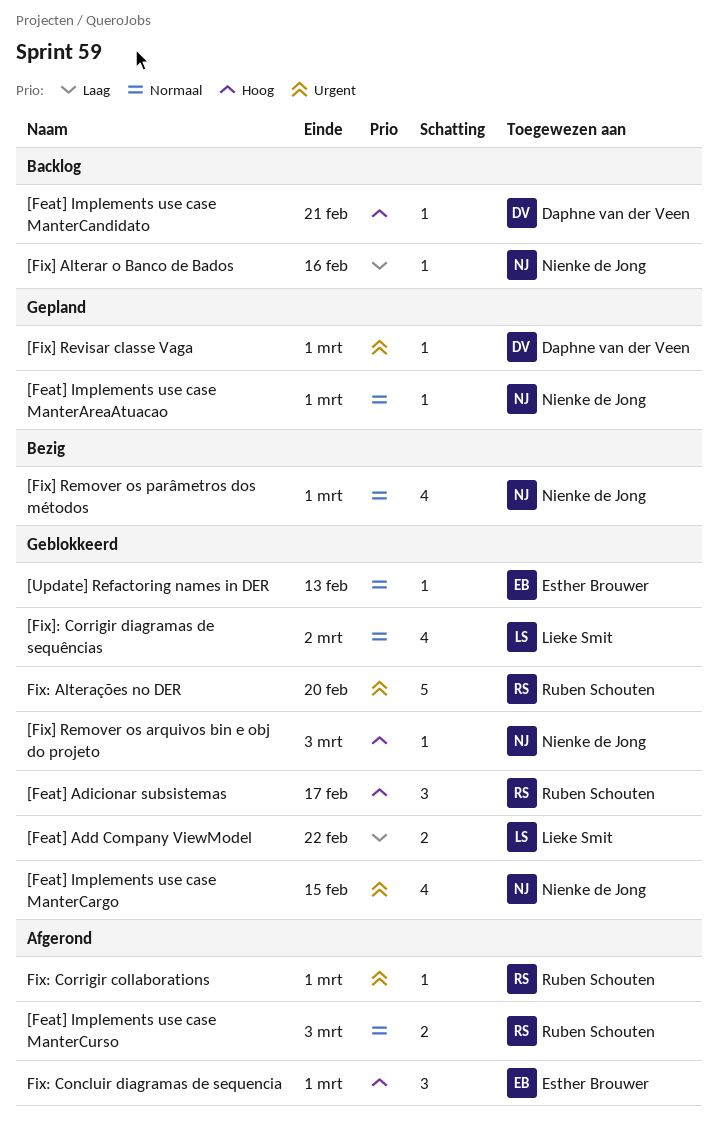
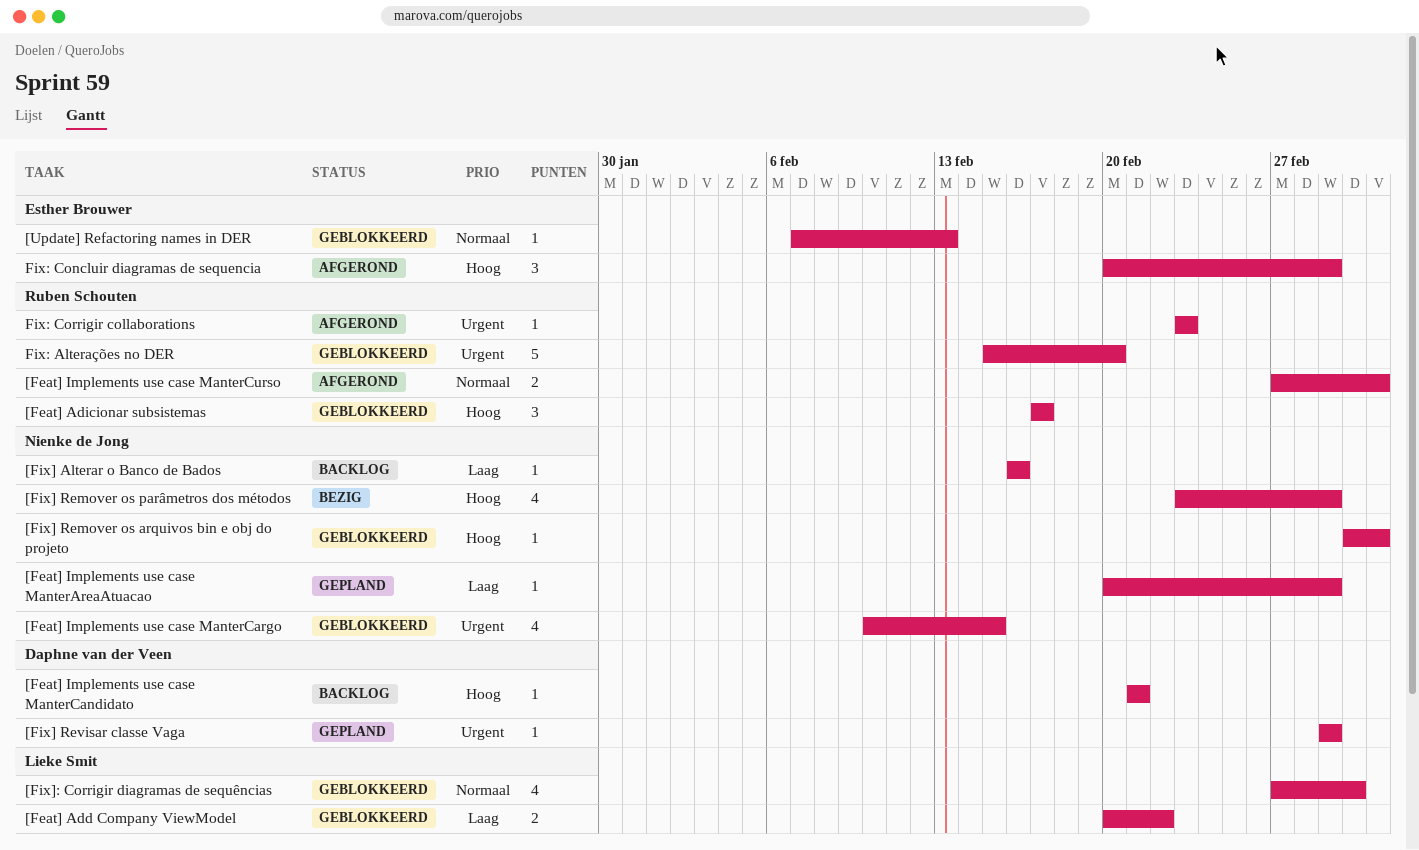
[Feat] Implements use case ManterAreaAtuacao, priority: Normaal -> Laag
[Fix] Remover os parâmetros dos métodos, priority: Normaal -> Hoog
Fix: Corrigir collaborations, due: Mar 1 -> Feb 23

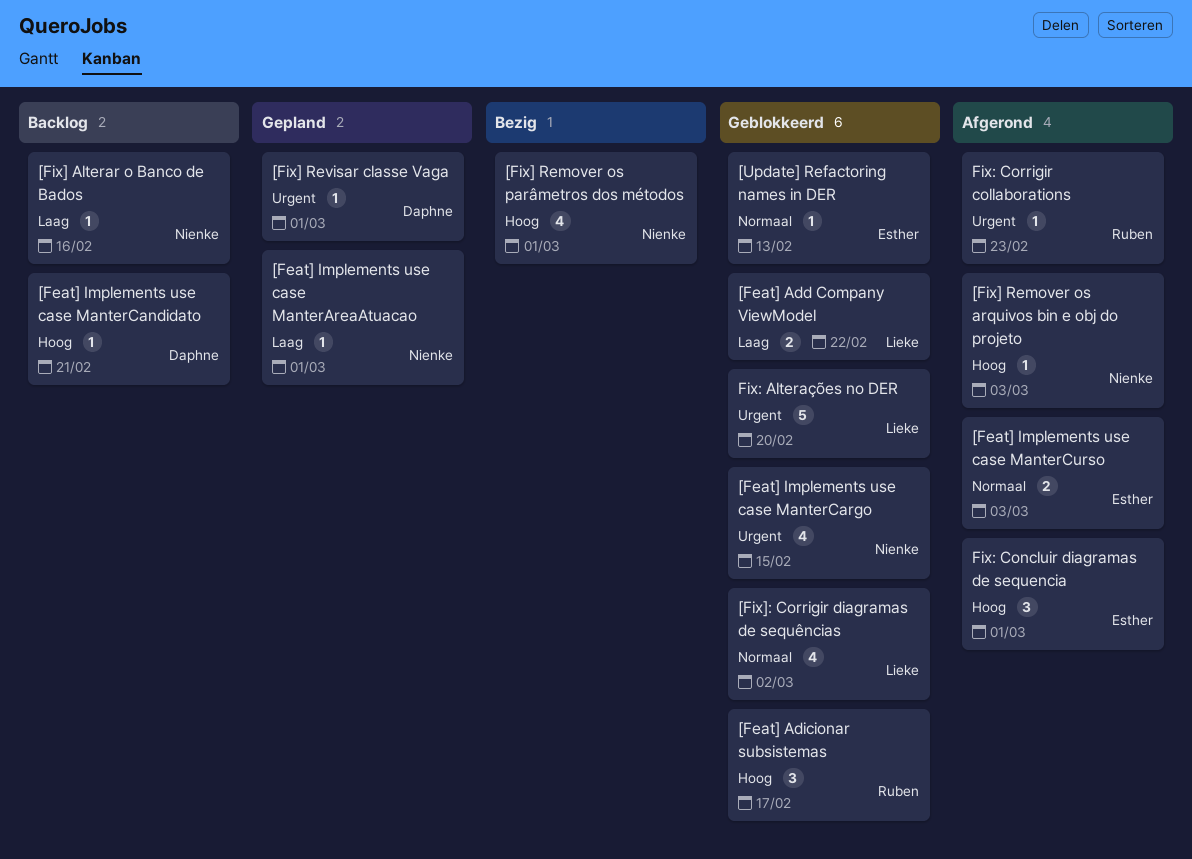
[Feat] Implements use case ManterCurso, owner: Ruben Schouten -> Esther Brouwer
[Fix] Remover os arquivos bin e obj do projeto, status: Geblokkeerd -> Afgerond
Fix: Alterações no DER, owner: Ruben Schouten -> Lieke Smit

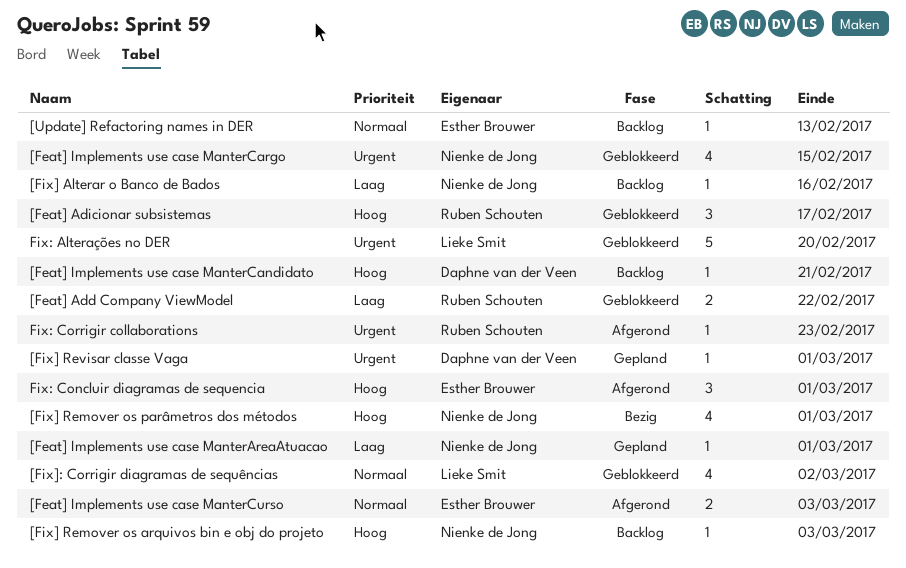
[Feat] Add Company ViewModel, owner: Lieke Smit -> Ruben Schouten
[Fix] Remover os arquivos bin e obj do projeto, status: Afgerond -> Backlog
[Update] Refactoring names in DER, status: Geblokkeerd -> Backlog

